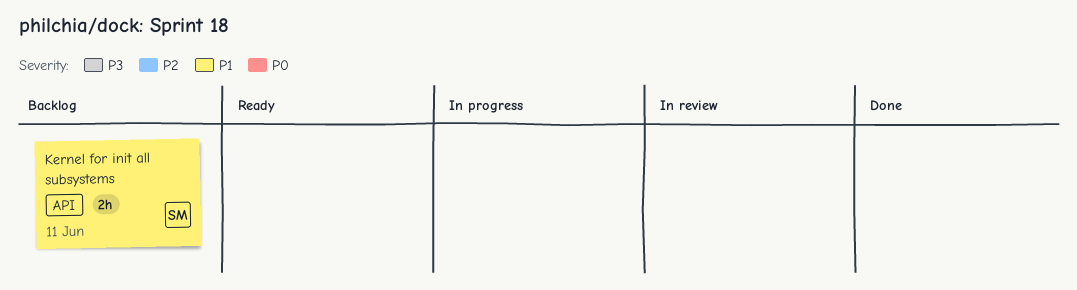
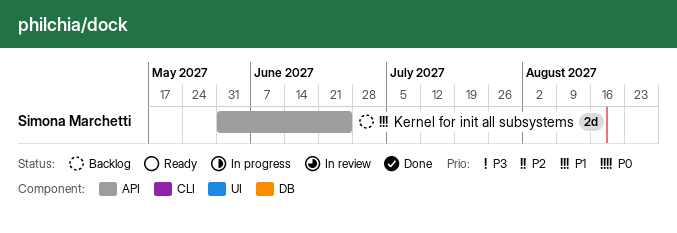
Kernel for init all subsystems, estimate: 2h -> 2d
Kernel for init all subsystems, due: Jun 11 -> Jun 25

